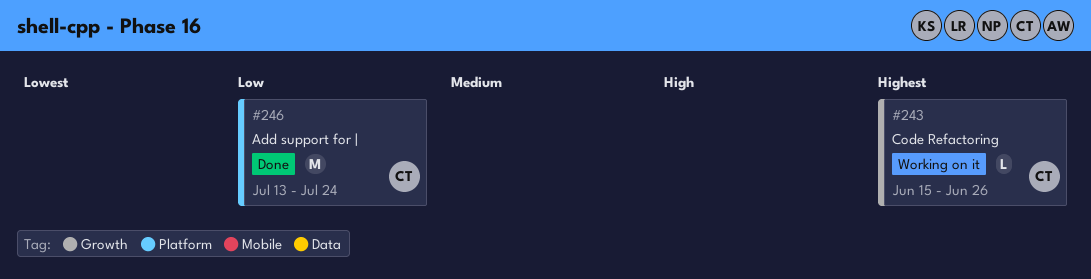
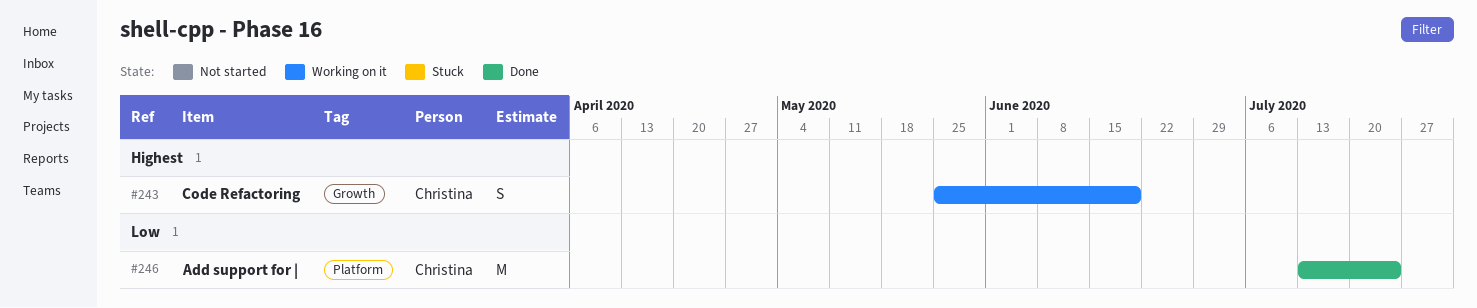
#243, estimate: L -> S
#243, start: Jun 15 -> May 25
#243, due: Jun 26 -> Jun 19

